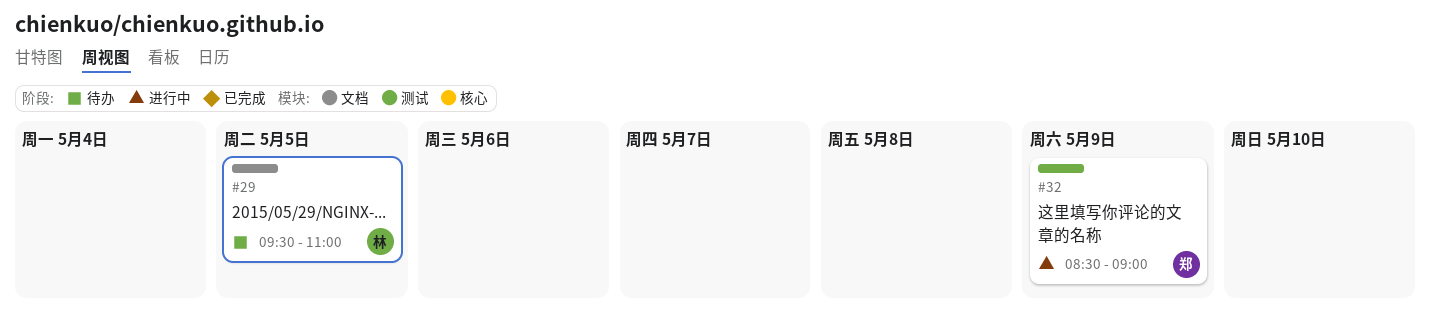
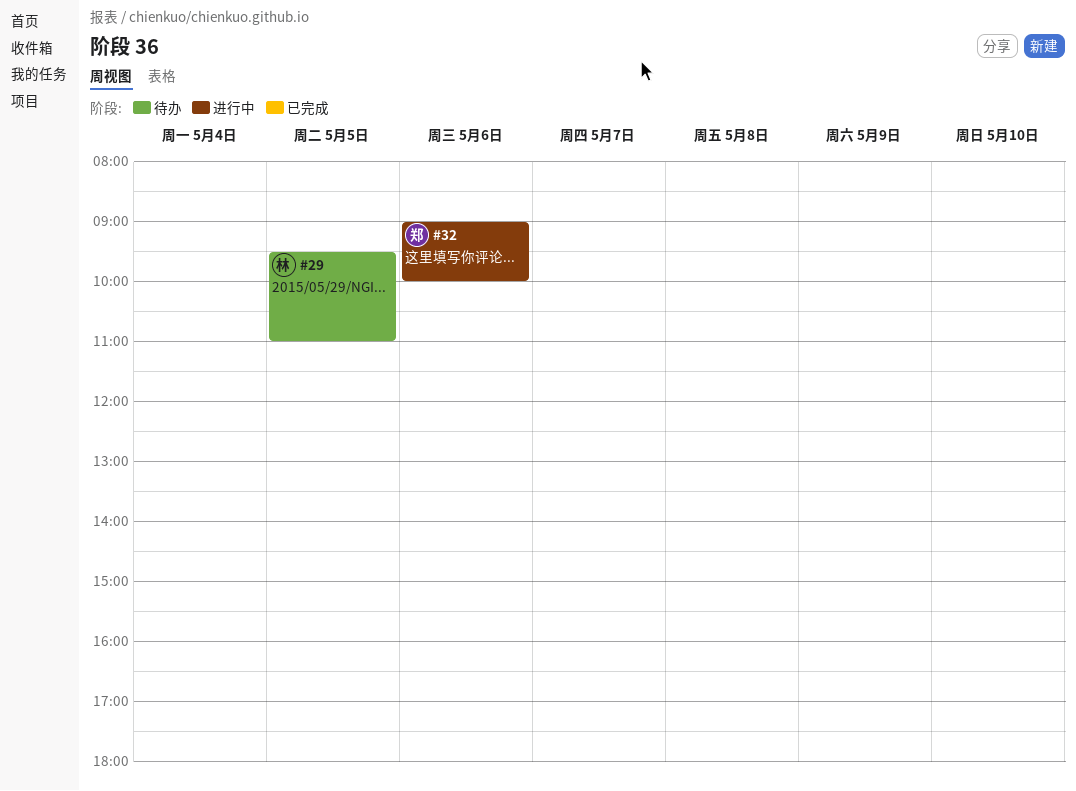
#32, day: May 9 -> May 6
#32, begins: 08:30 -> 09:00
#32, ends: 09:00 -> 10:00

